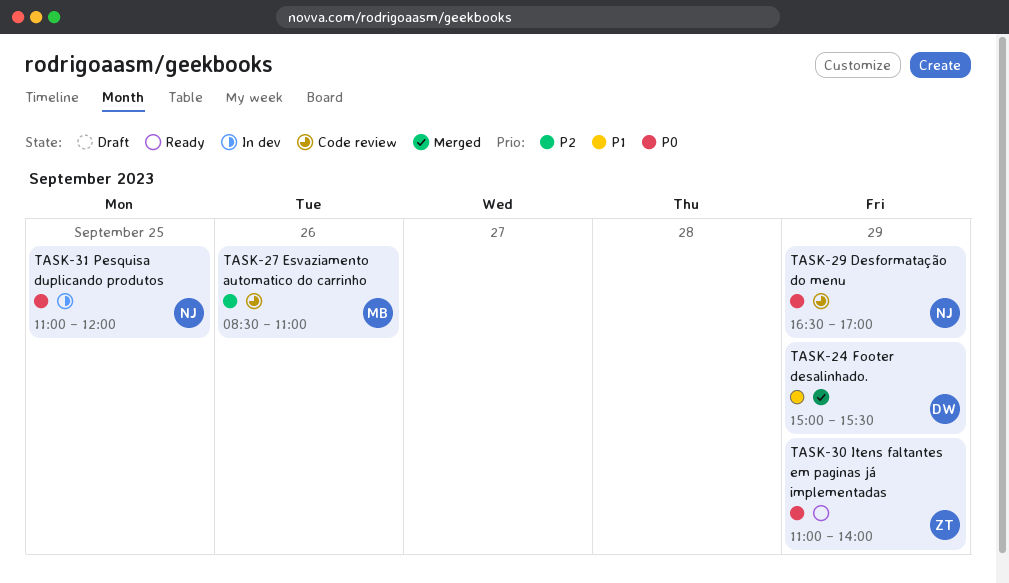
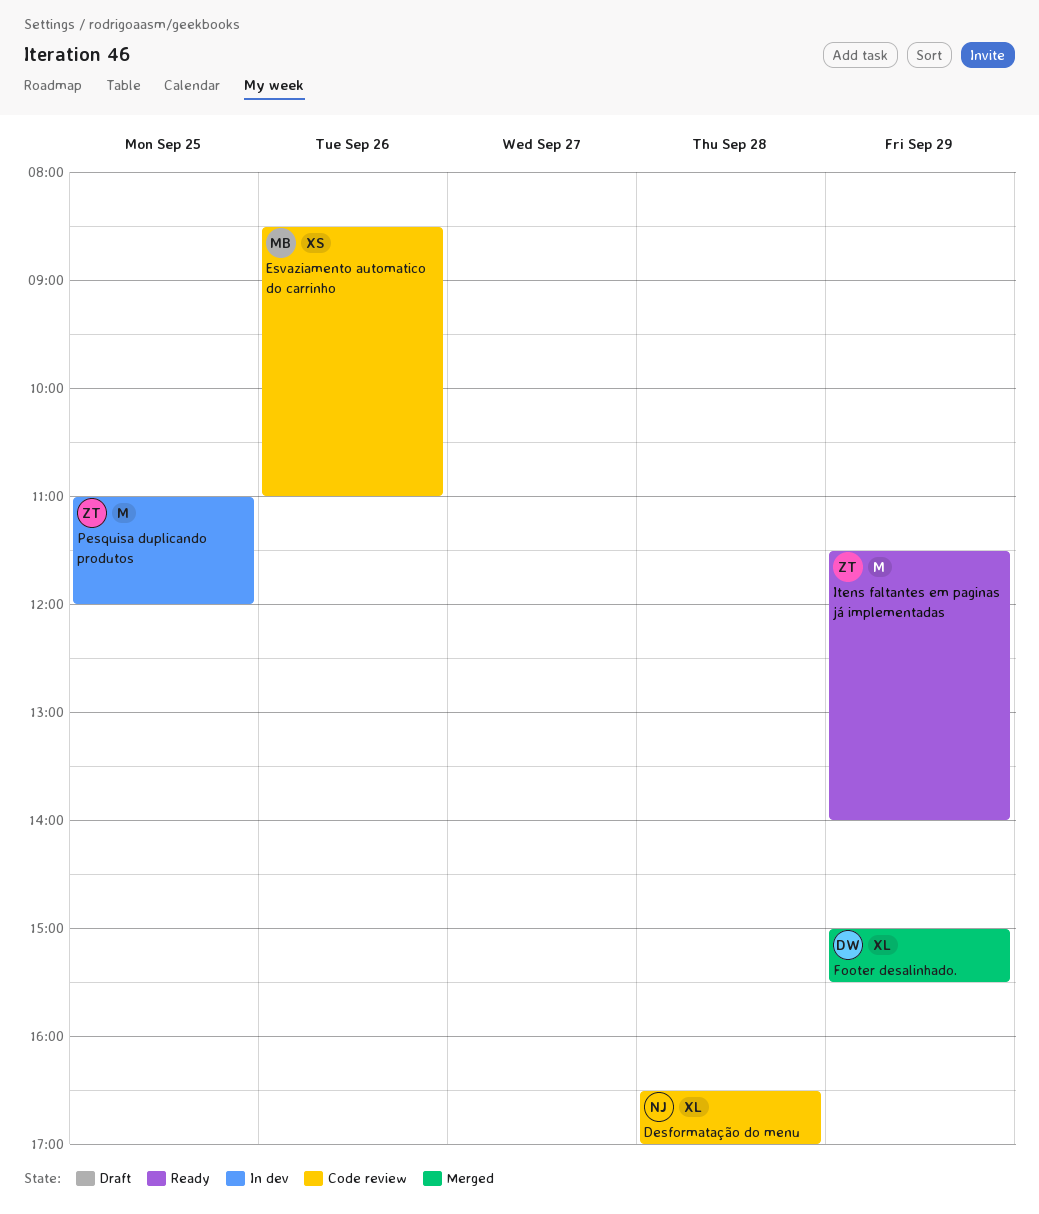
Desformatação do menu, day: Sep 29 -> Sep 28
Itens faltantes em paginas já implementadas, begins: 11:00 -> 11:30
Pesquisa duplicando produtos, owner: NJ -> ZT

